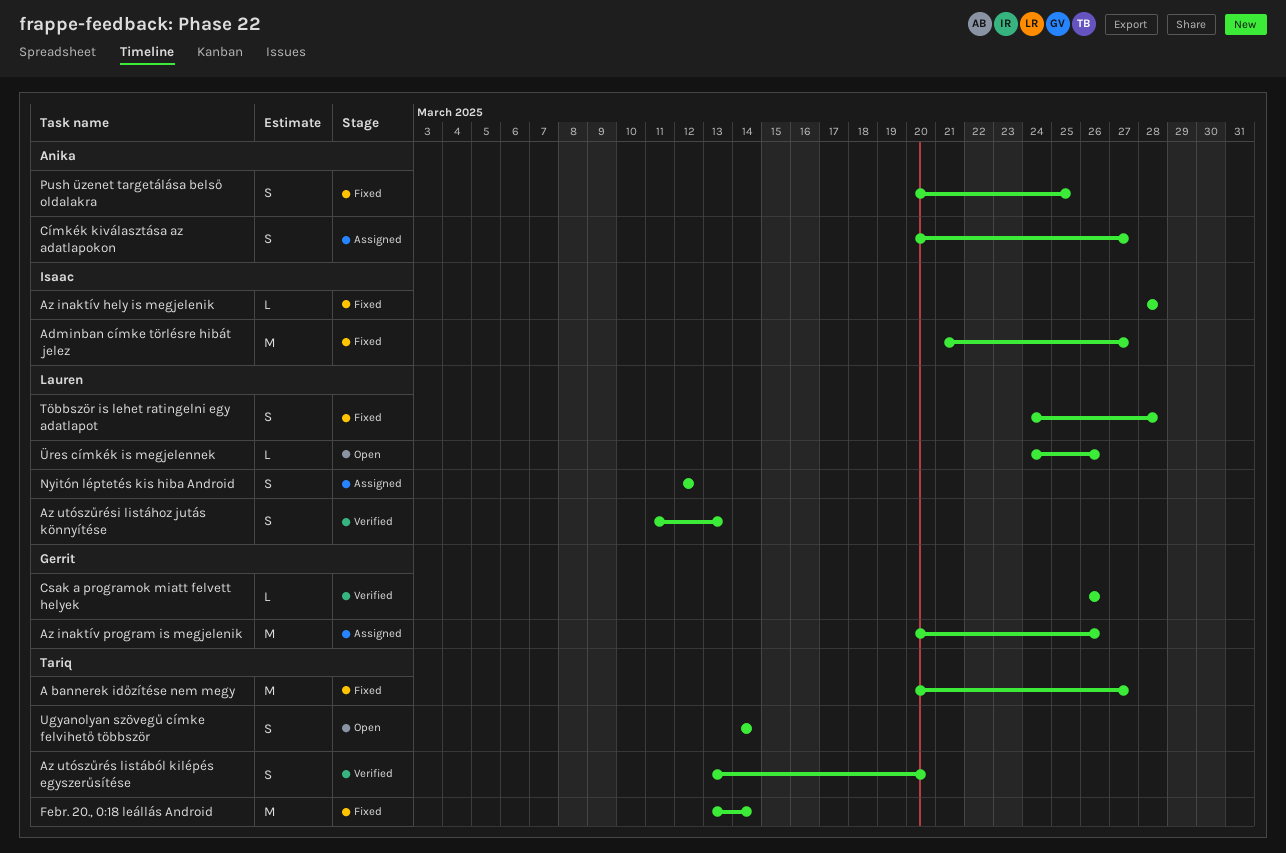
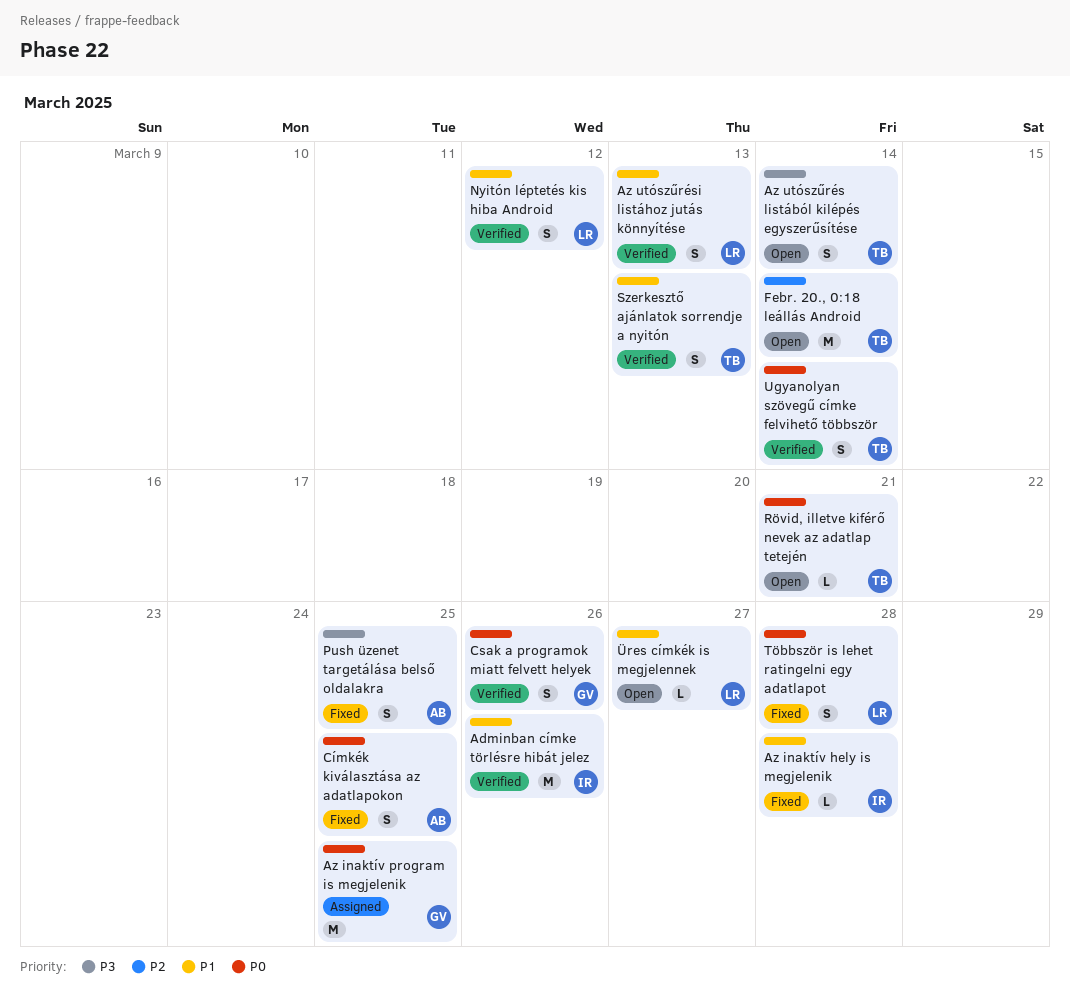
A bannerek időzítése nem megy: present -> none
Adminban címke törlésre hibát jelez, status: Fixed -> Verified
Adminban címke törlésre hibát jelez, due: Mar 27 -> Mar 26
Az inaktív program is megjelenik, due: Mar 26 -> Mar 25
Az utószűrés listából kilépés egyszerűsítése, status: Verified -> Open
Az utószűrés listából kilépés egyszerűsítése, due: Mar 20 -> Mar 14
Csak a programok miatt felvett helyek, estimate: L -> S
Címkék kiválasztása az adatlapokon, status: Assigned -> Fixed
Címkék kiválasztása az adatlapokon, due: Mar 27 -> Mar 25
Febr. 20., 0:18 leállás Android, status: Fixed -> Open
Nyitón léptetés kis hiba Android, status: Assigned -> Verified
Rövid, illetve kiférő nevek az adatlap tetején: none -> present
Szerkesztő ajánlatok sorrendje a nyitón: none -> present
Ugyanolyan szövegű címke felvihető többször, status: Open -> Verified
Üres címkék is megjelennek, due: Mar 26 -> Mar 27

